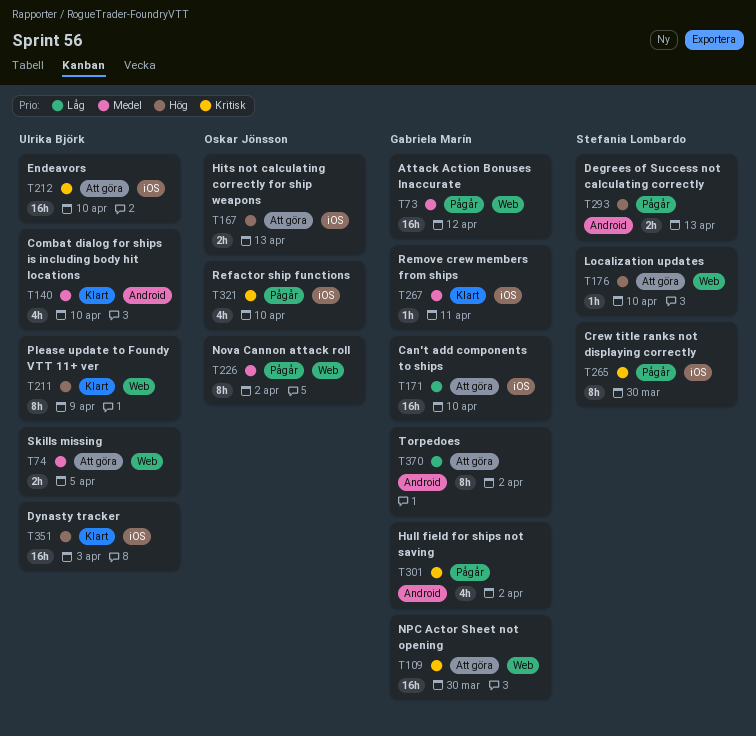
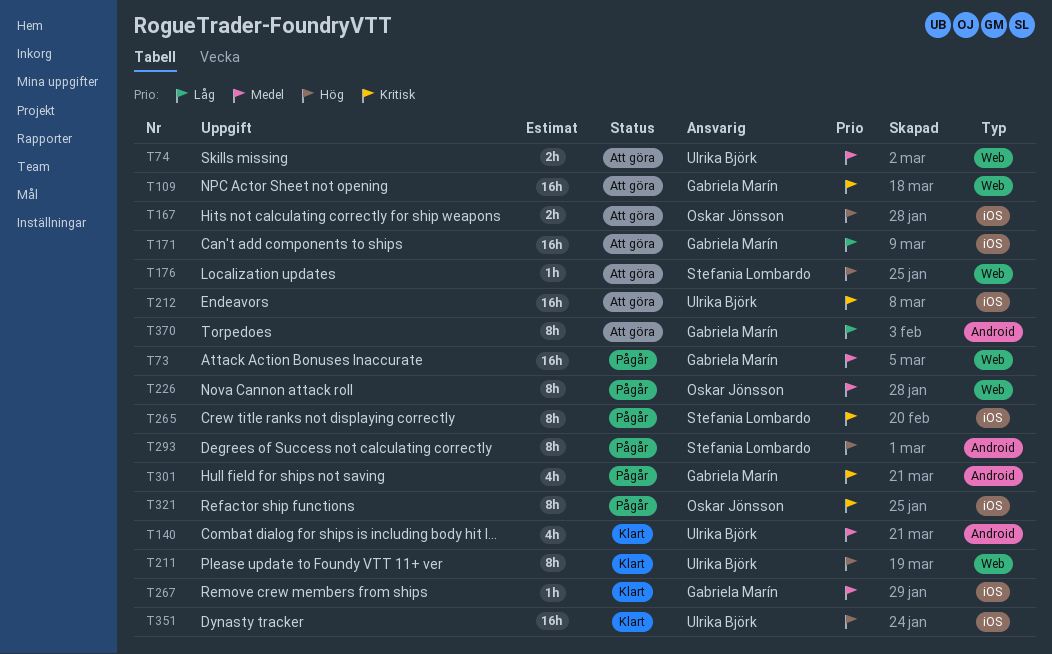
T293, estimate: 2h -> 8h
T321, estimate: 4h -> 8h

